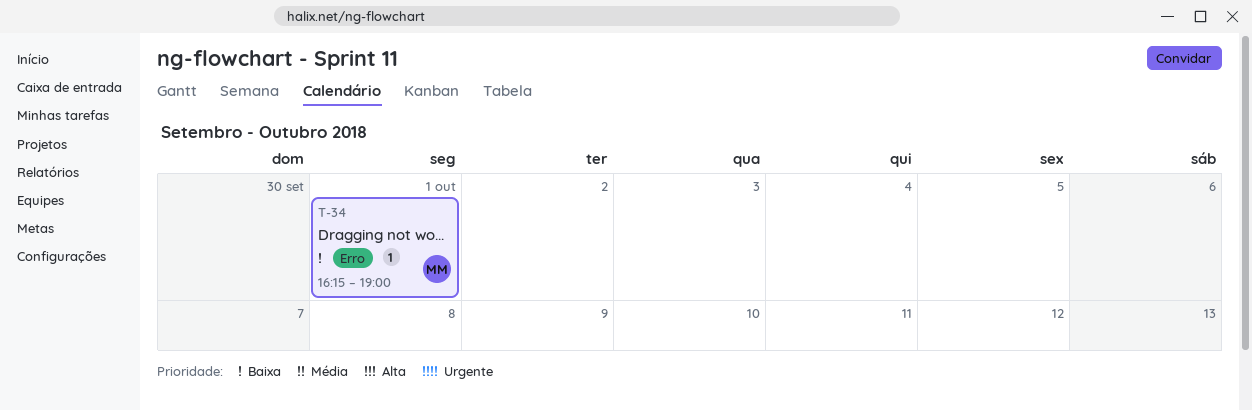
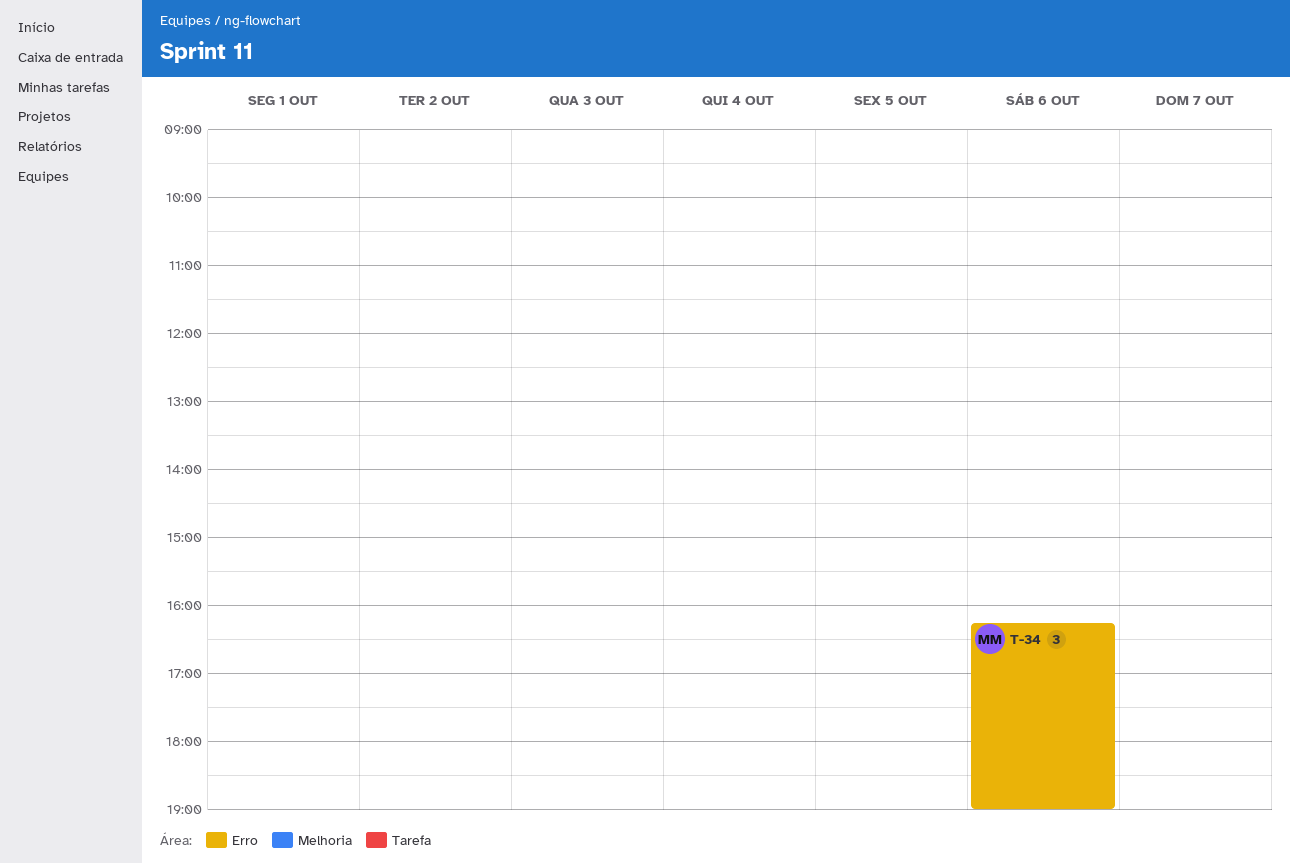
T-34, estimate: 1 -> 3
T-34, day: Oct 1 -> Oct 6

